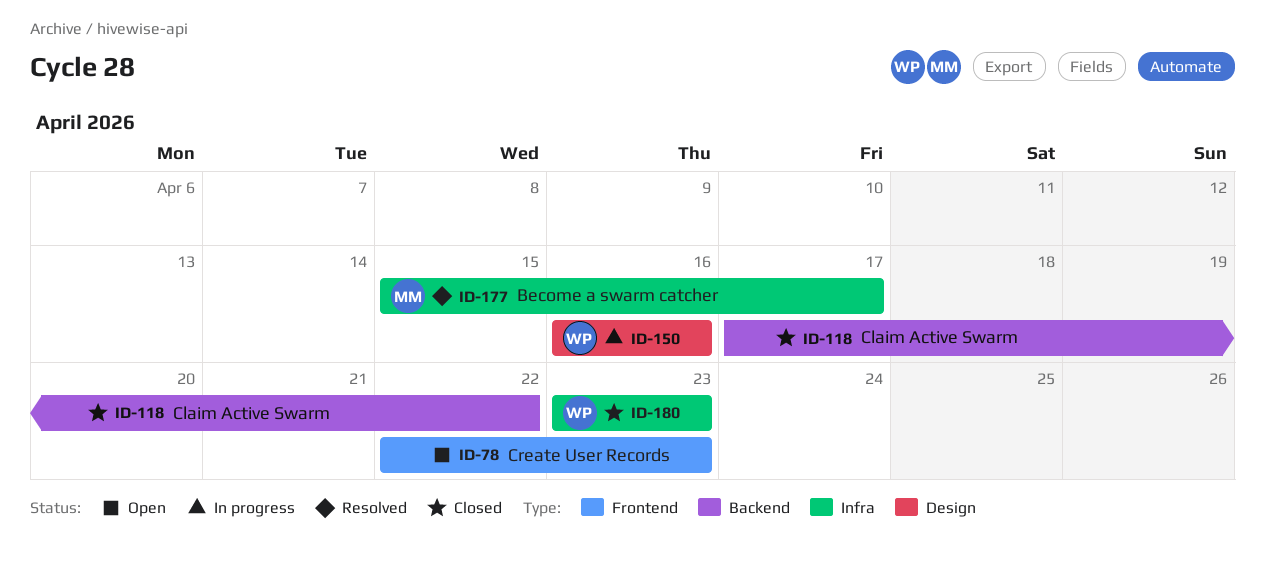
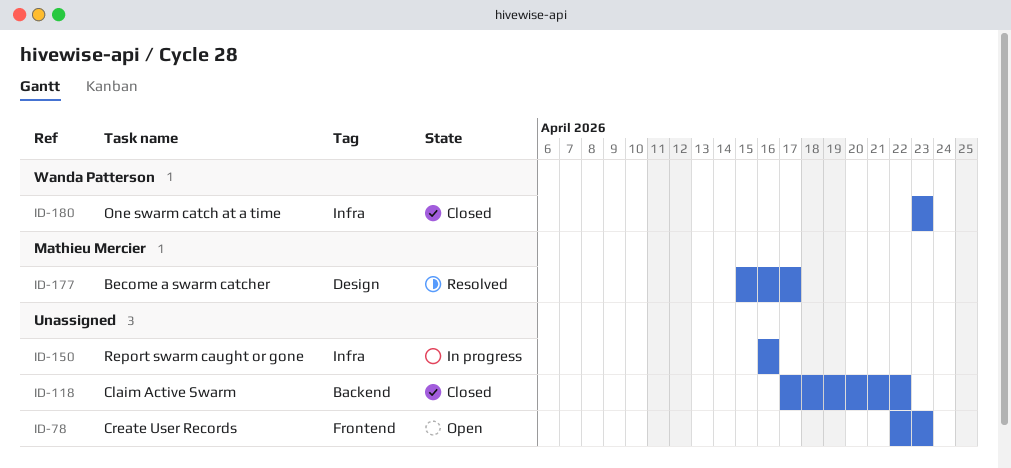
ID-150, owner: Wanda Patterson -> none
ID-150, label: Design -> Infra
ID-177, label: Infra -> Design

